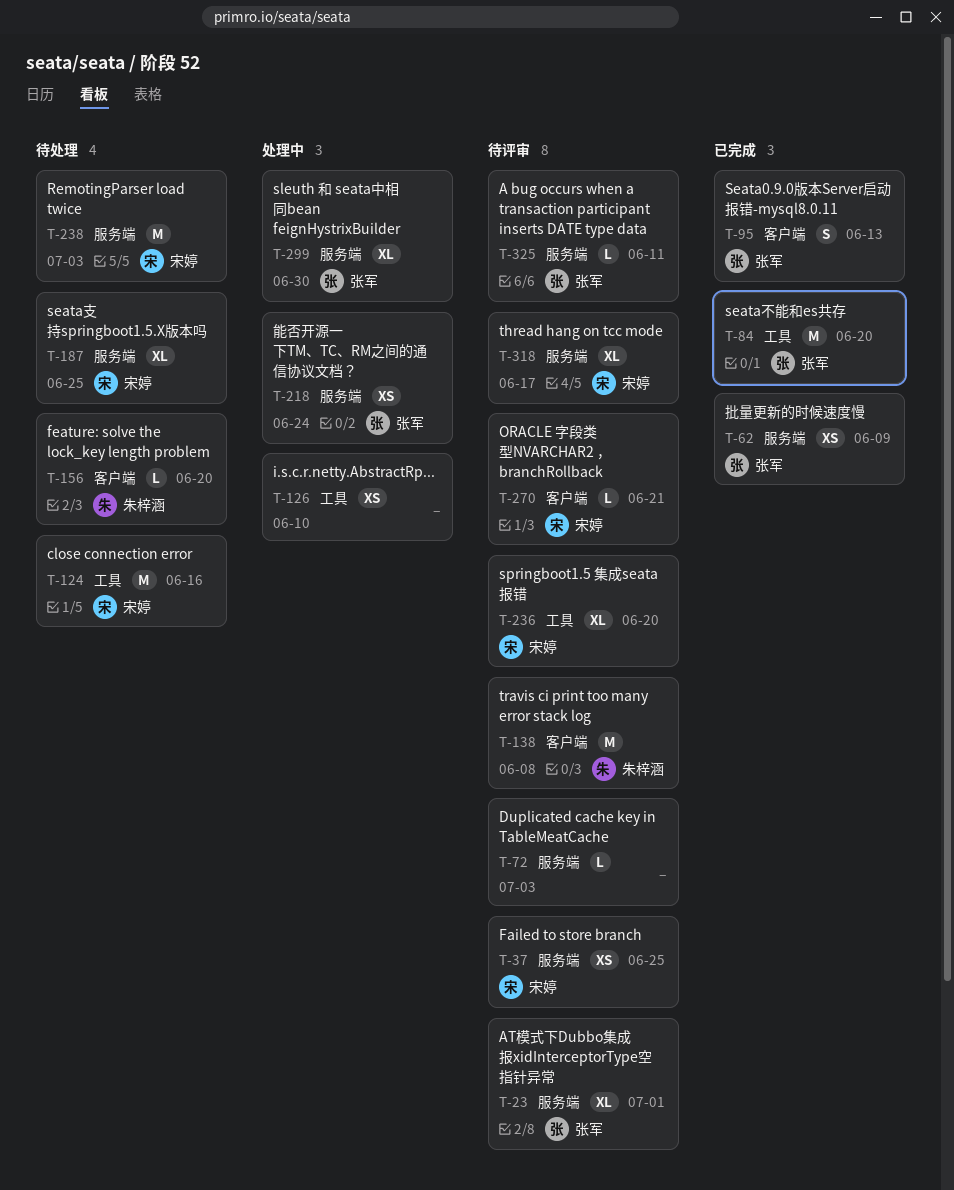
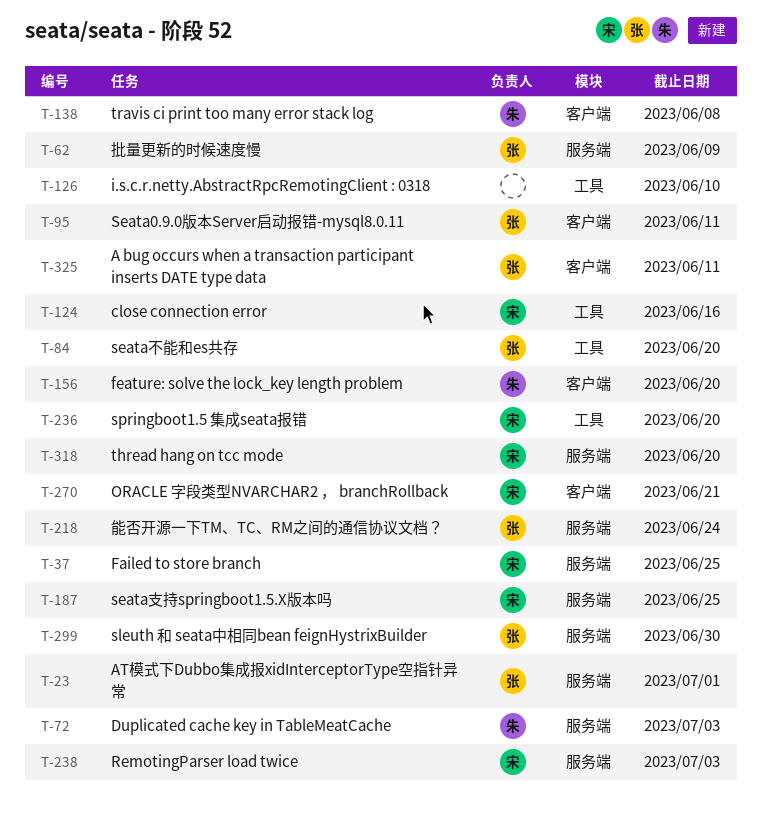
T-72, owner: none -> 朱梓涵
T-95, due: Jun 13 -> Jun 11
T-318, due: Jun 17 -> Jun 20
T-325, label: 服务端 -> 客户端

